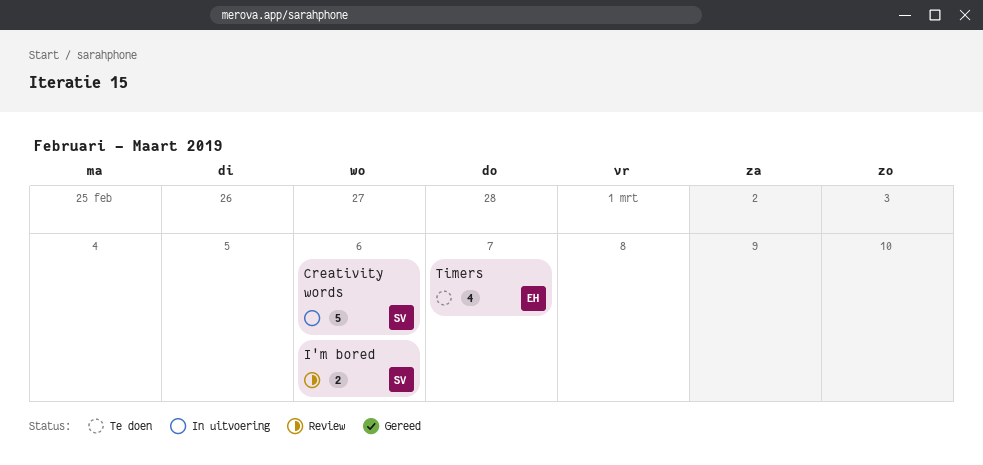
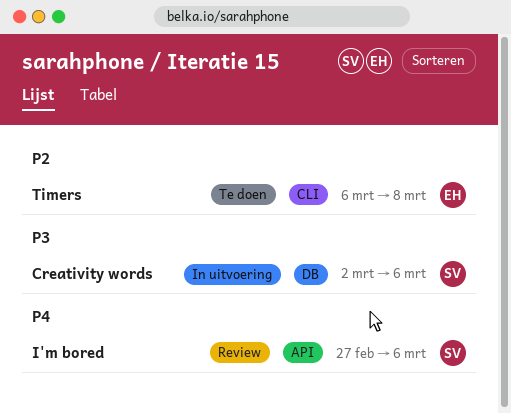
Timers, due: Mar 7 -> Mar 8

